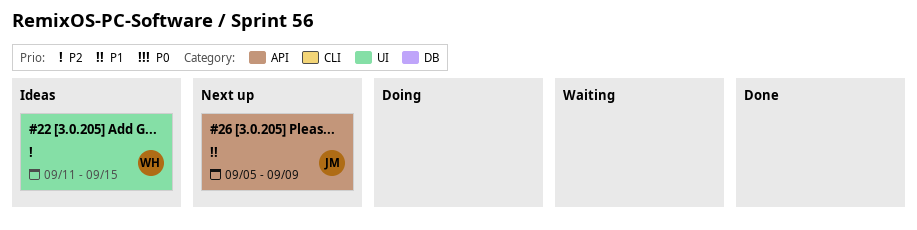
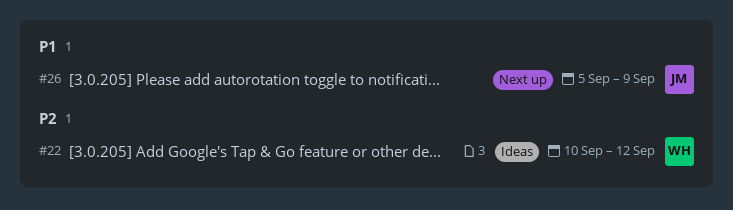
#22, start: Sep 11 -> Sep 10
#22, due: Sep 15 -> Sep 12

